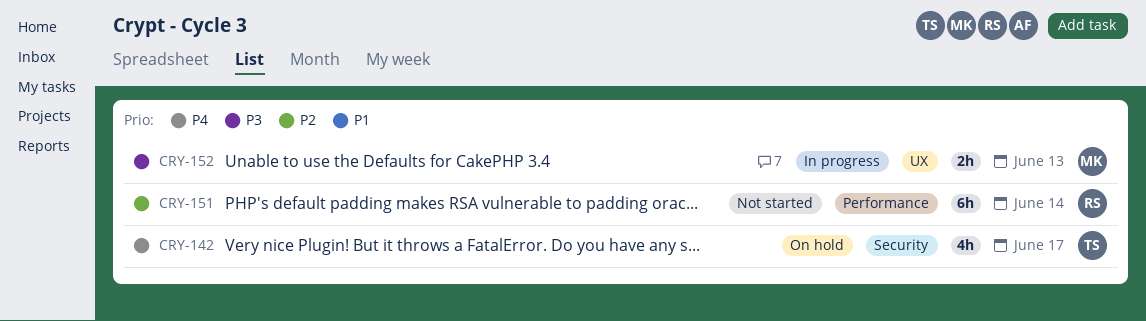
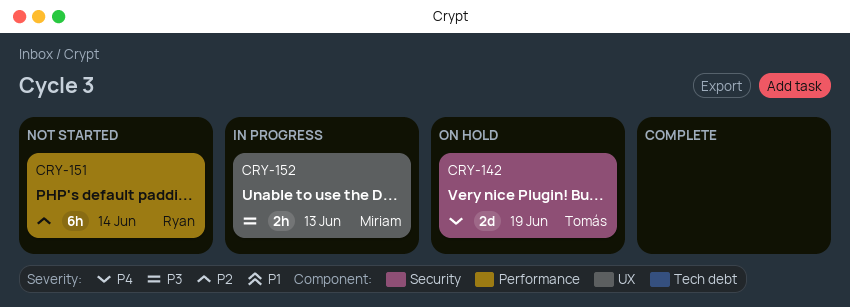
CRY-142, estimate: 4h -> 2d
CRY-142, due: Jun 17 -> Jun 19

